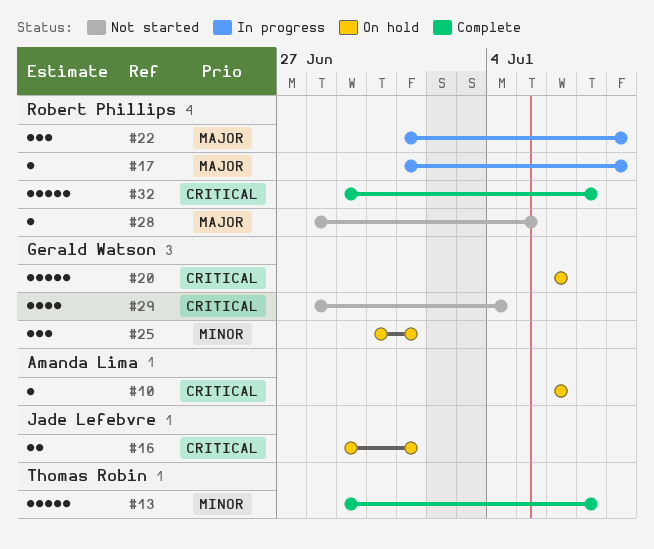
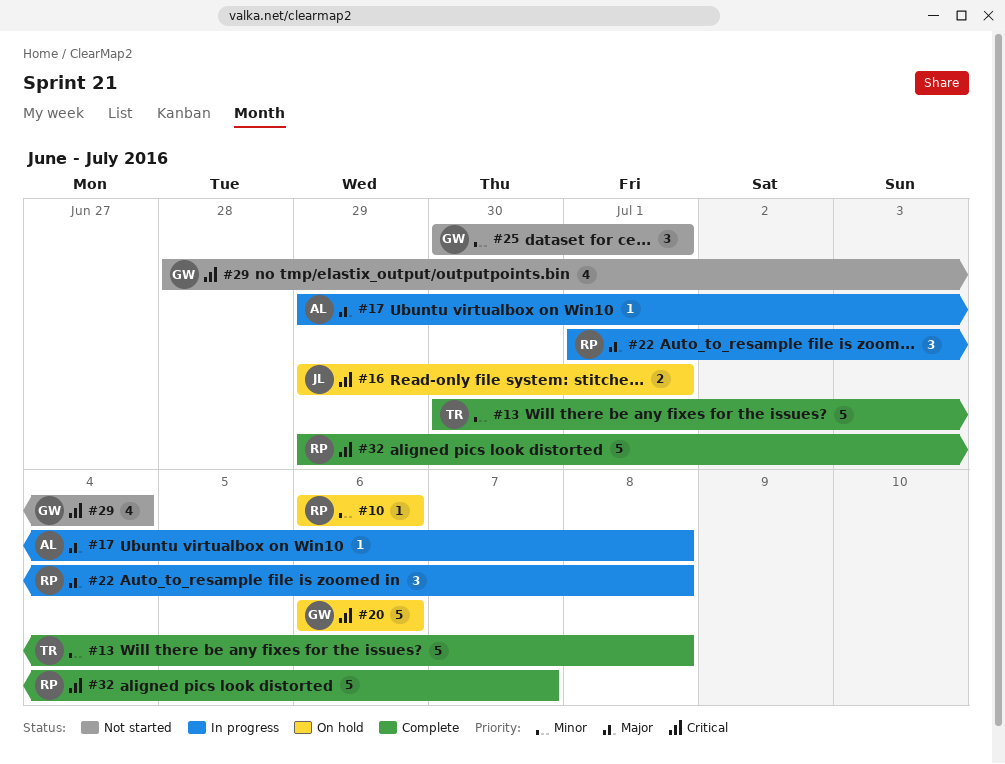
#10, owner: Amanda Lima -> Robert Phillips
#10, priority: Critical -> Minor
#13, start: Jun 29 -> Jun 30
#13, due: Jul 7 -> Jul 8
#17, owner: Robert Phillips -> Amanda Lima
#17, start: Jul 1 -> Jun 29
#25, status: On hold -> Not started
#28: present -> none

